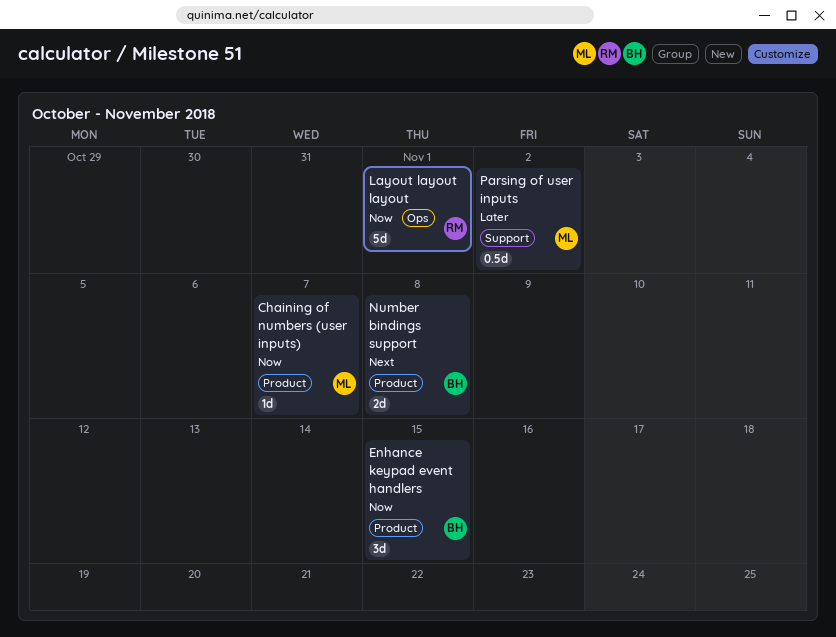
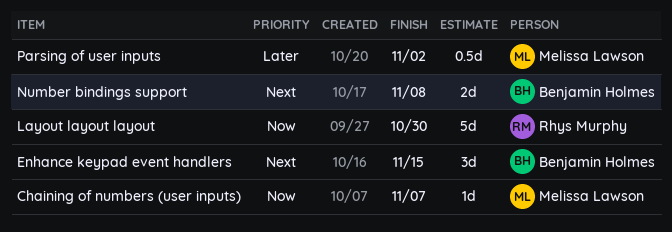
Enhance keypad event handlers, priority: Now -> Next
Layout layout layout, due: Nov 1 -> Oct 30

